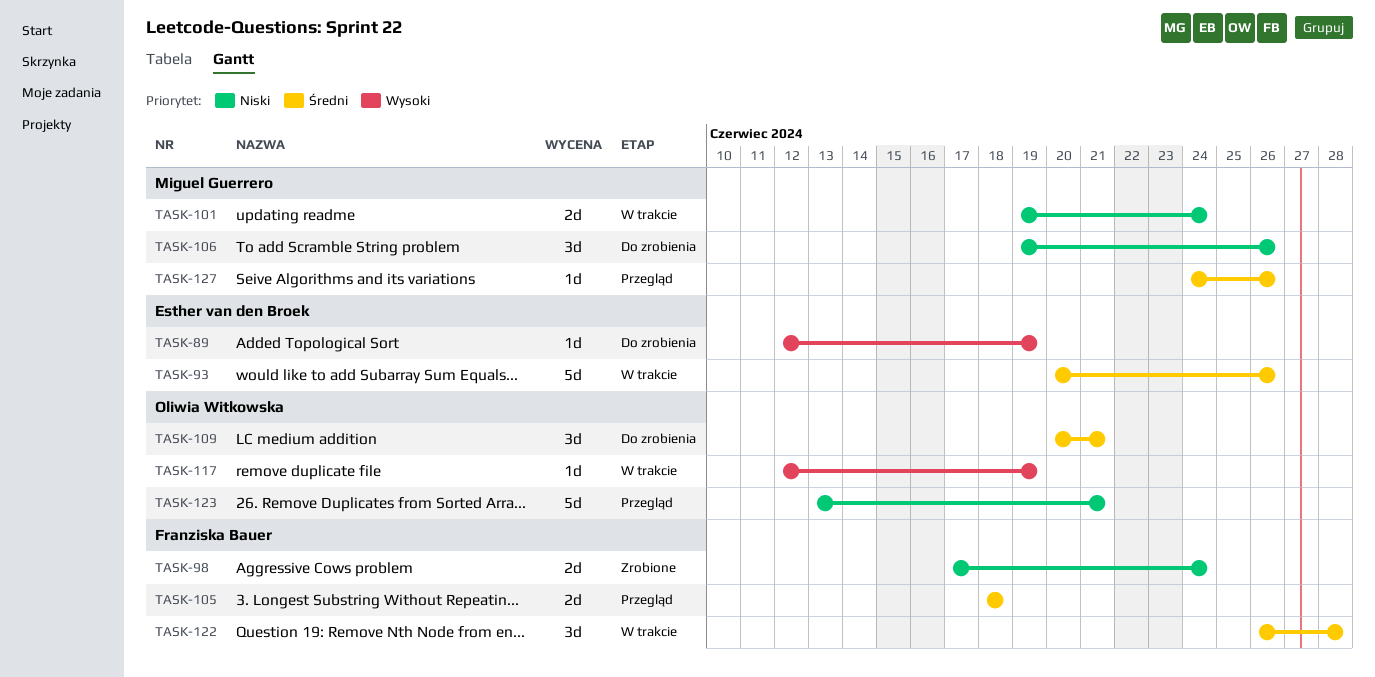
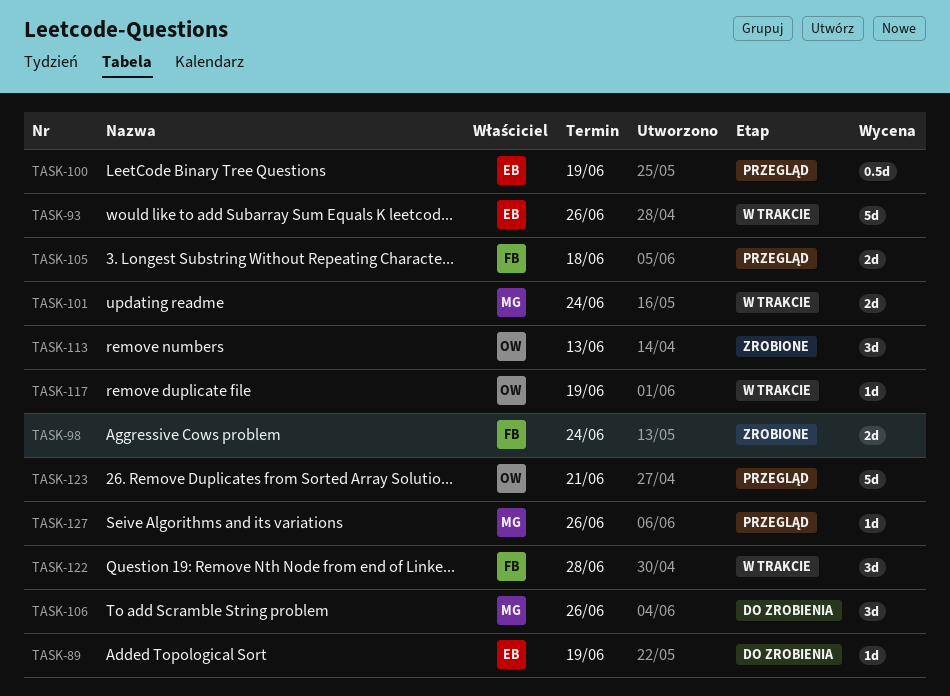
TASK-100: none -> present
TASK-109: present -> none
TASK-113: none -> present

